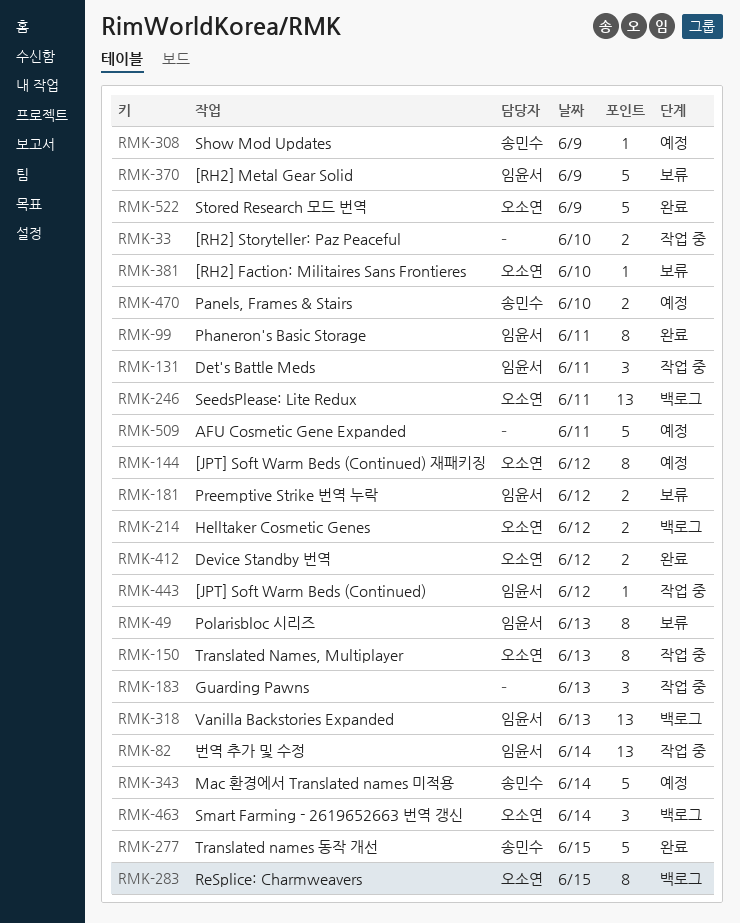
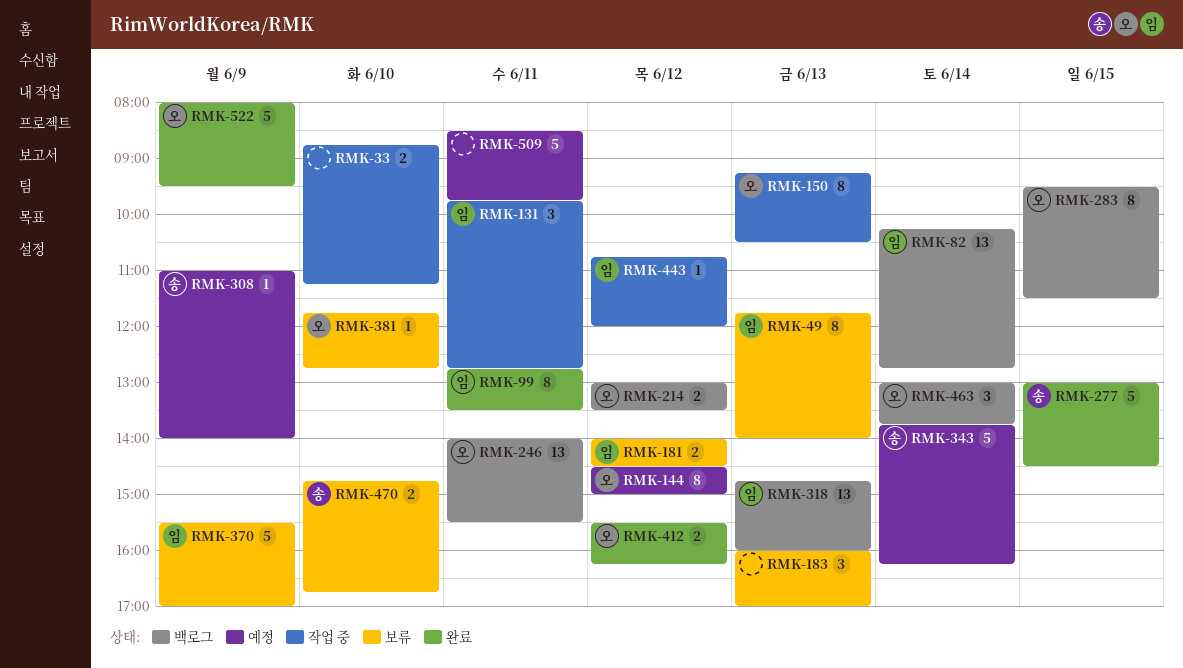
RMK-82, status: 작업 중 -> 백로그
RMK-183, status: 작업 중 -> 보류
RMK-470, status: 예정 -> 보류

